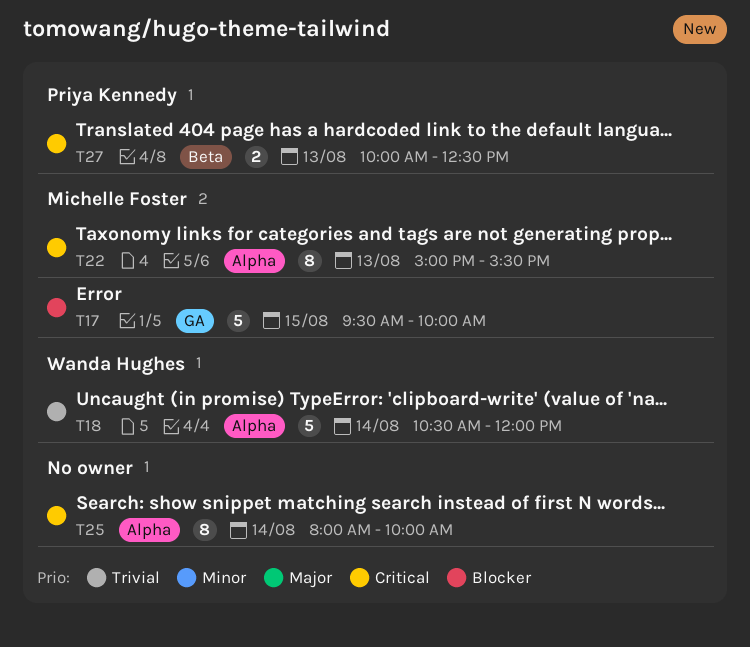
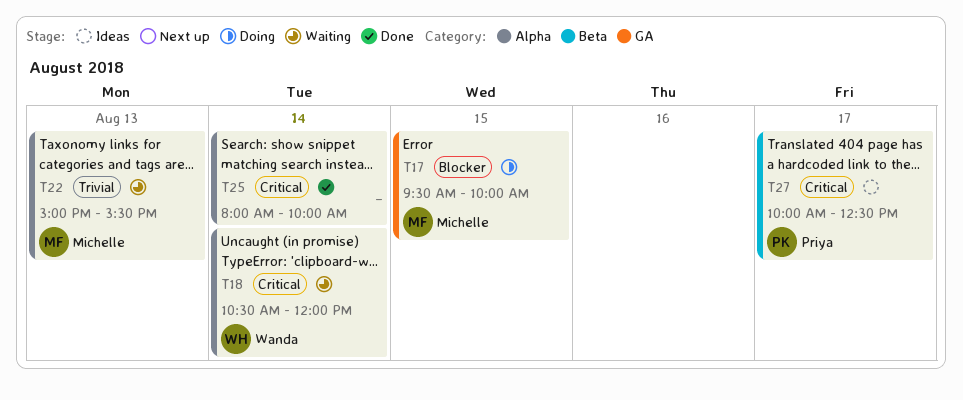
T18, priority: Trivial -> Critical
T22, priority: Critical -> Trivial
T27, day: Aug 13 -> Aug 17

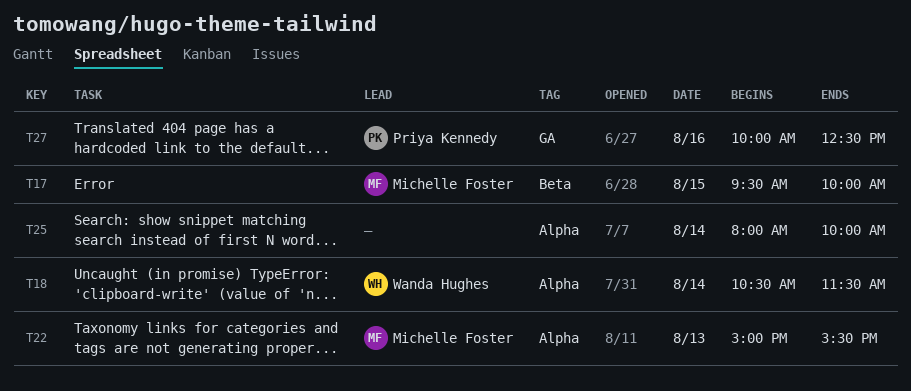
T17, label: GA -> Beta
T18, ends: 12:00 -> 11:30
T27, label: Beta -> GA
T27, day: Aug 17 -> Aug 16

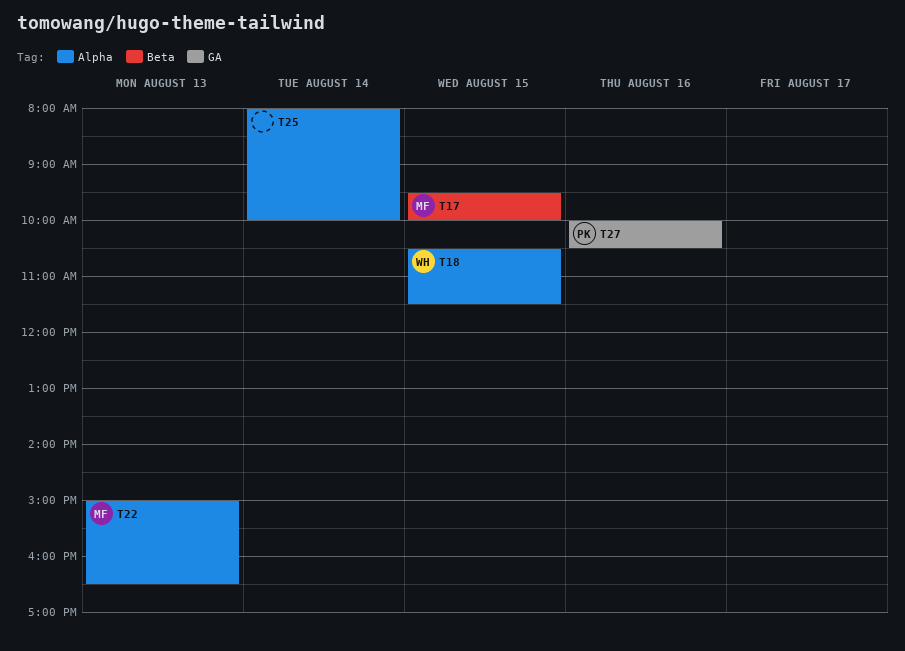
T18, day: Aug 14 -> Aug 15
T22, ends: 15:30 -> 16:30
T27, ends: 12:30 -> 10:30

